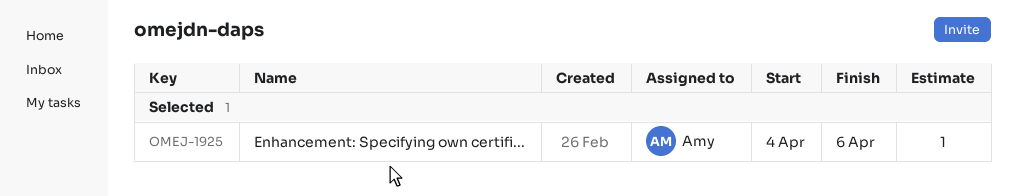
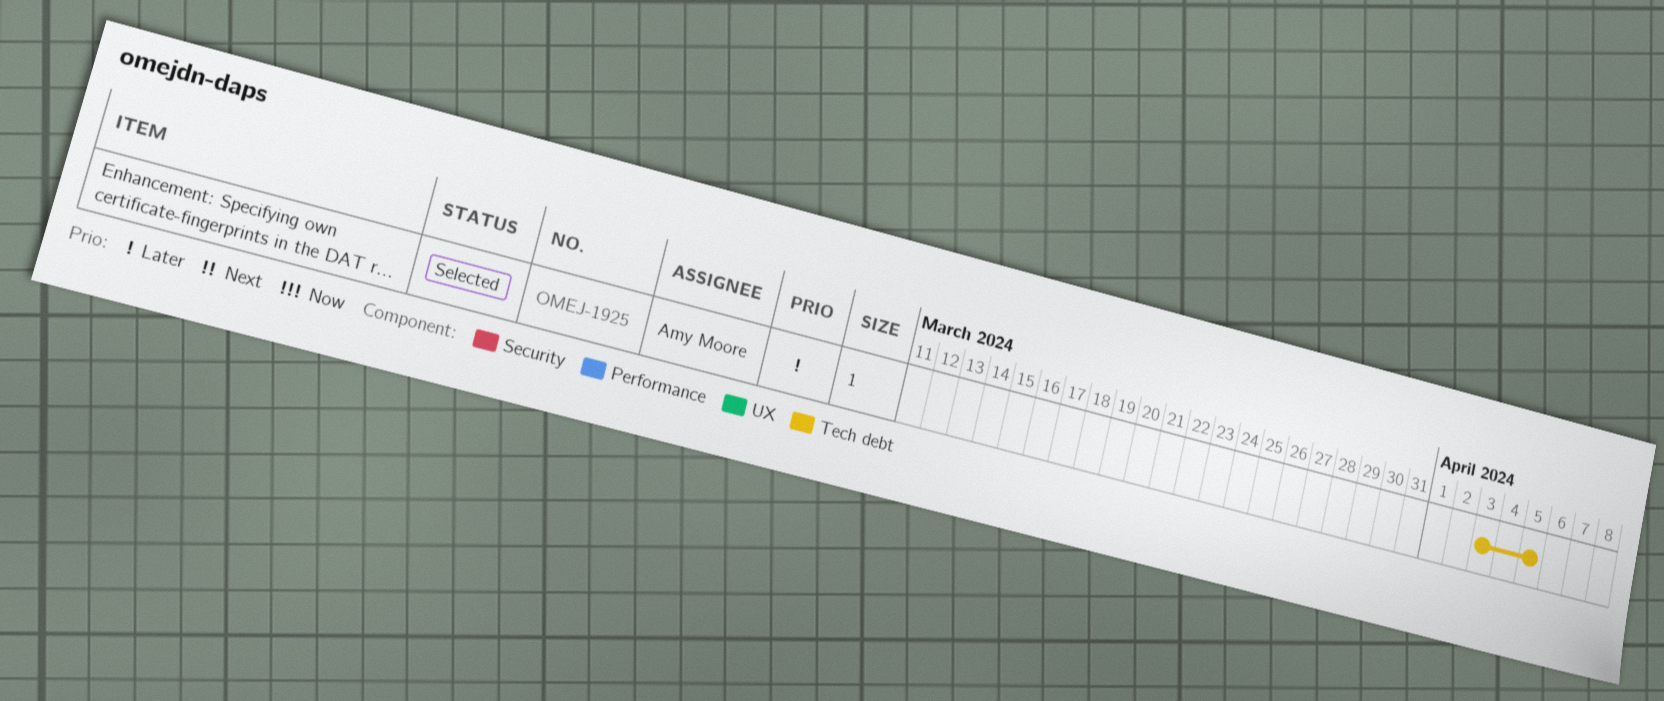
OMEJ-1925, start: Apr 4 -> Apr 3
OMEJ-1925, due: Apr 6 -> Apr 5

